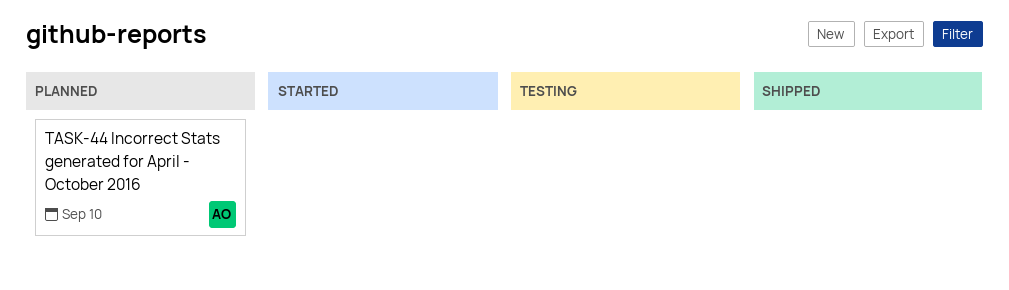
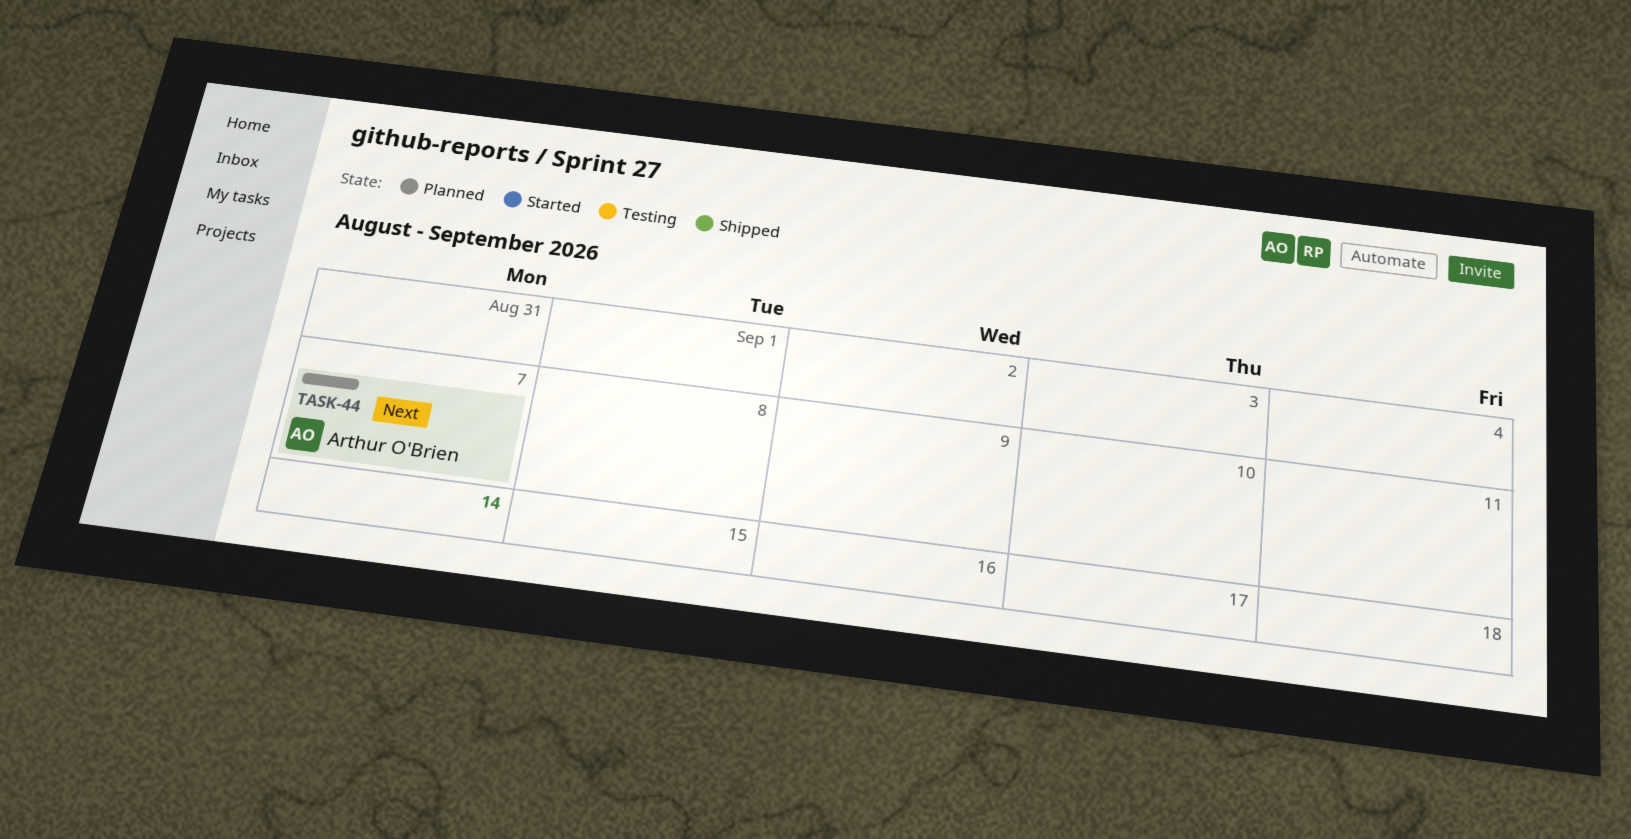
TASK-44, due: Sep 10 -> Sep 7

